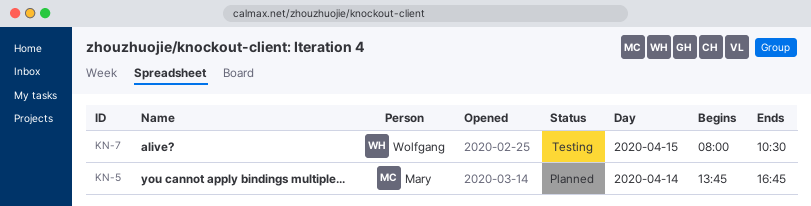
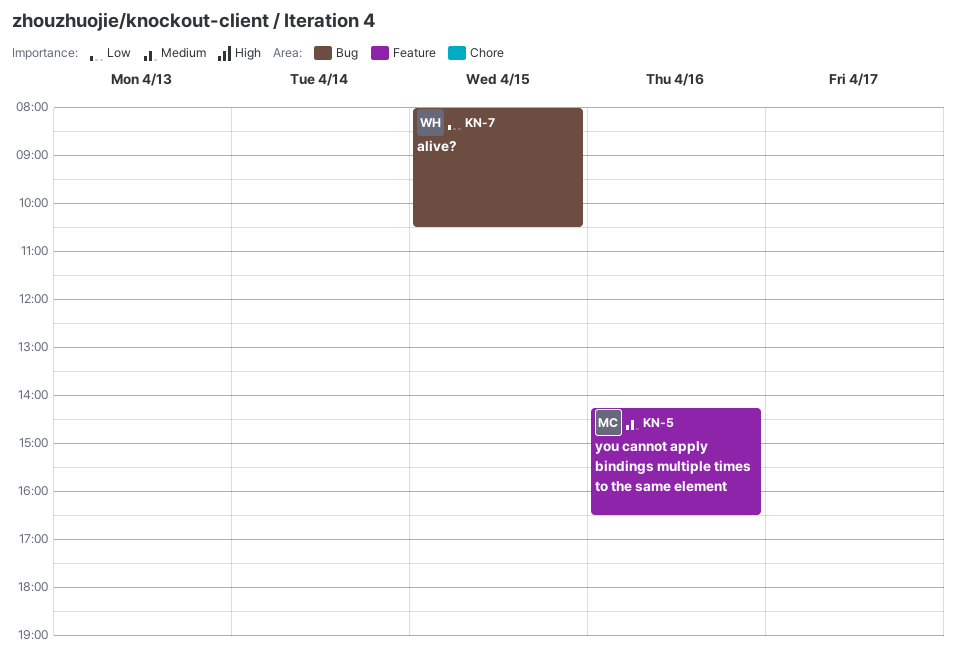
KN-5, day: Apr 14 -> Apr 16
KN-5, begins: 13:45 -> 14:15
KN-5, ends: 16:45 -> 16:30

